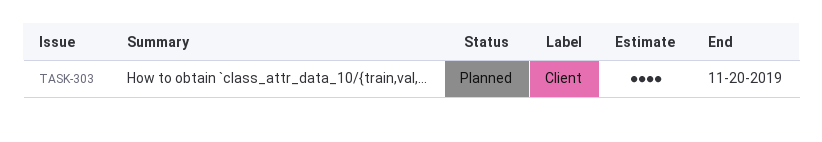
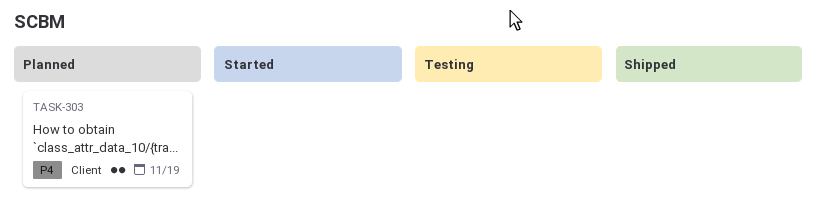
TASK-303, estimate: 4 -> 2
TASK-303, due: Nov 20 -> Nov 19

